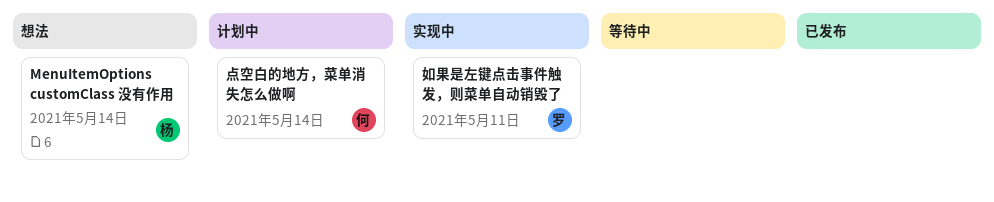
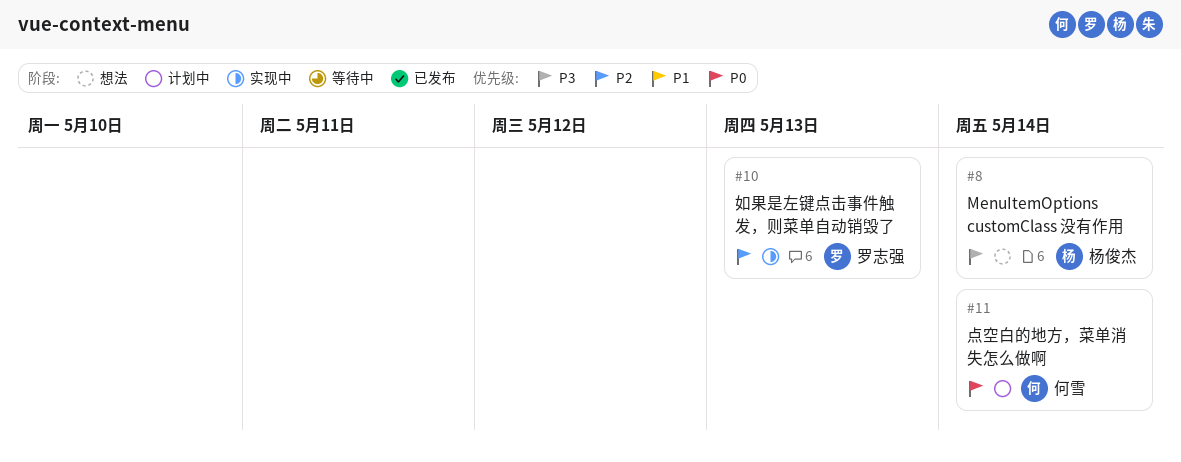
如果是左键点击事件触发，则菜单自动销毁了, due: May 11 -> May 13

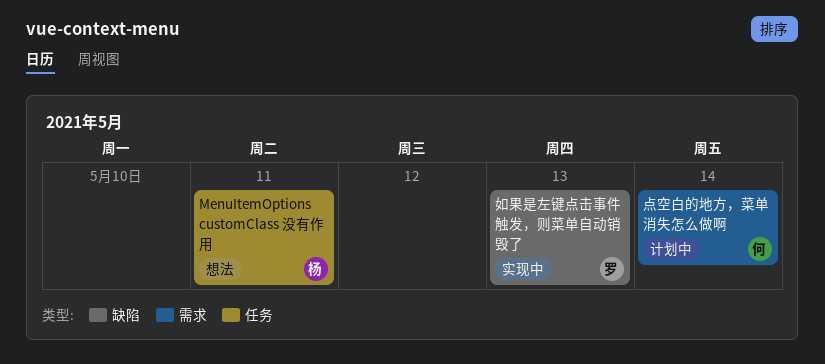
MenuItemOptions customClass 没有作用, due: May 14 -> May 11

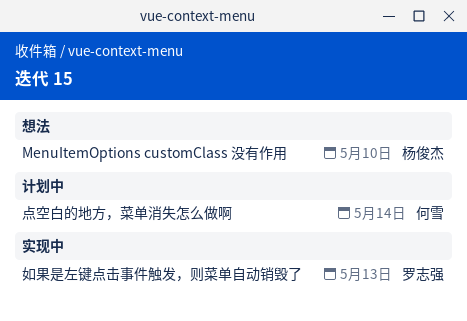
MenuItemOptions customClass 没有作用, due: May 11 -> May 10

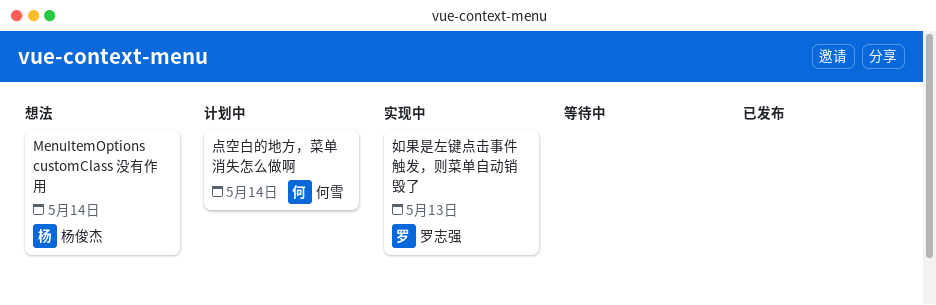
MenuItemOptions customClass 没有作用, due: May 10 -> May 14

